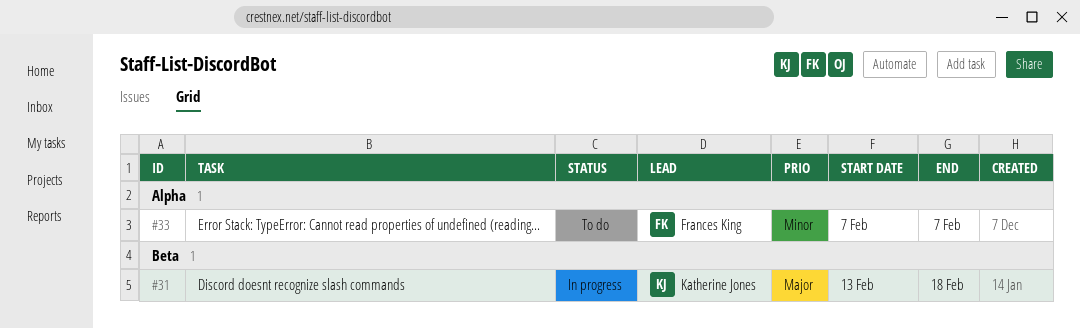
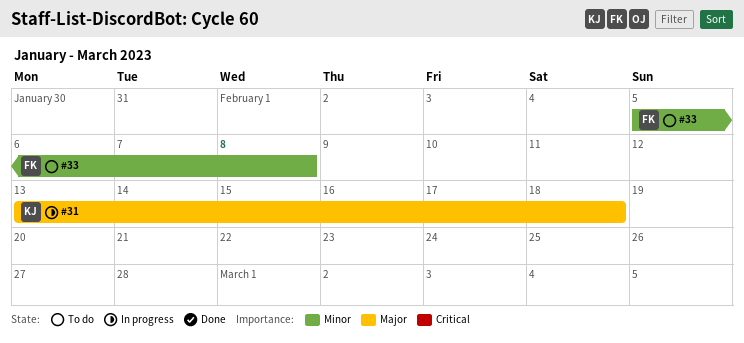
#33, start: Feb 7 -> Feb 5
#33, due: Feb 7 -> Feb 8

